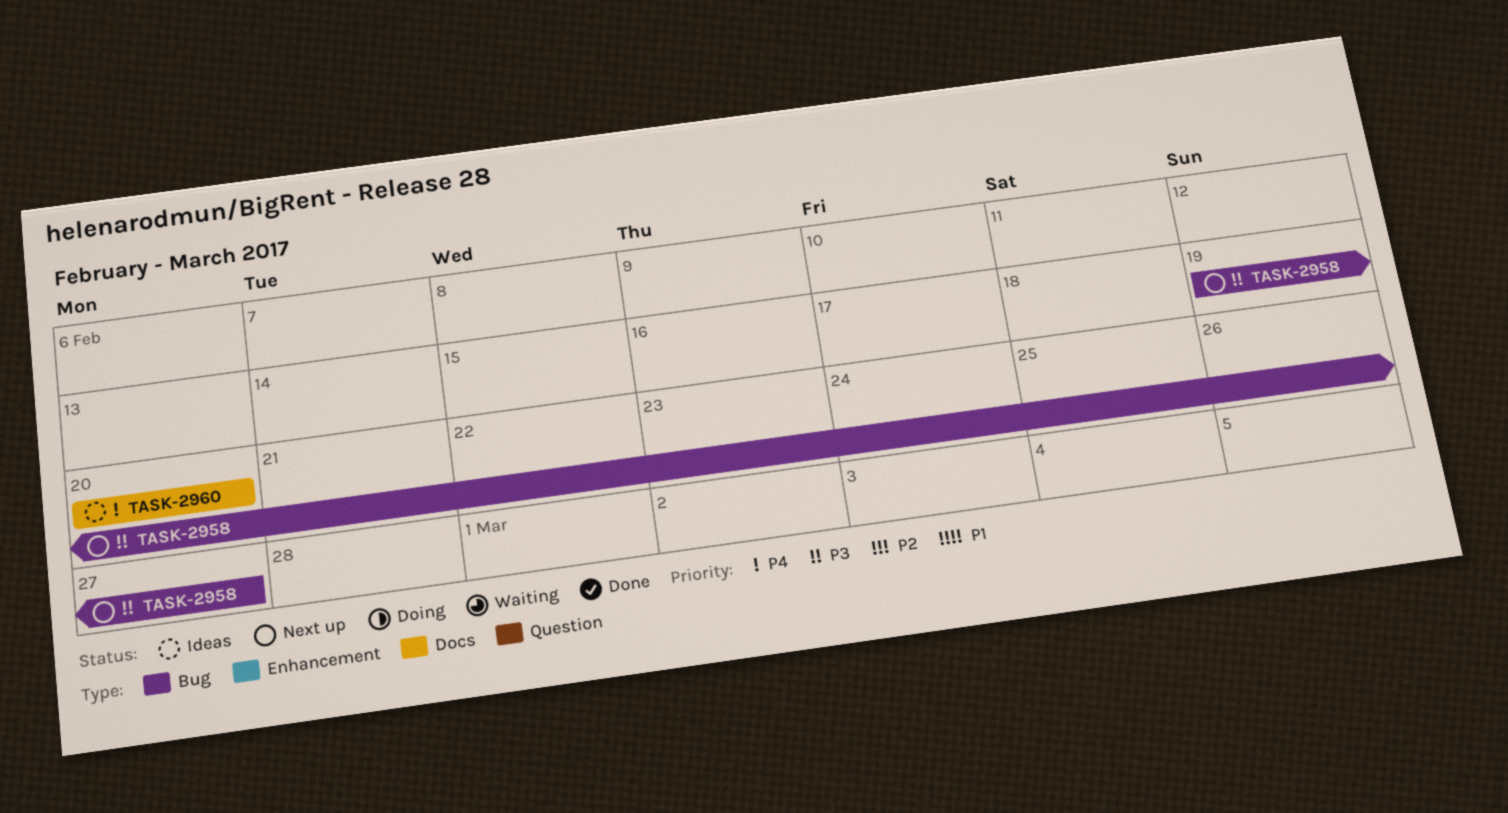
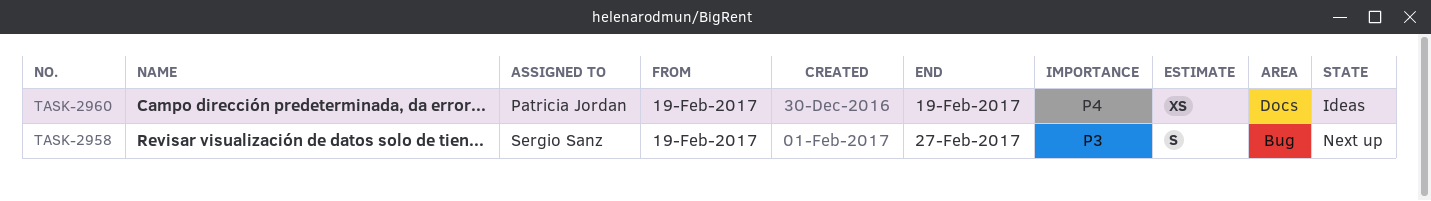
TASK-2960, start: Feb 20 -> Feb 19
TASK-2960, due: Feb 20 -> Feb 19

